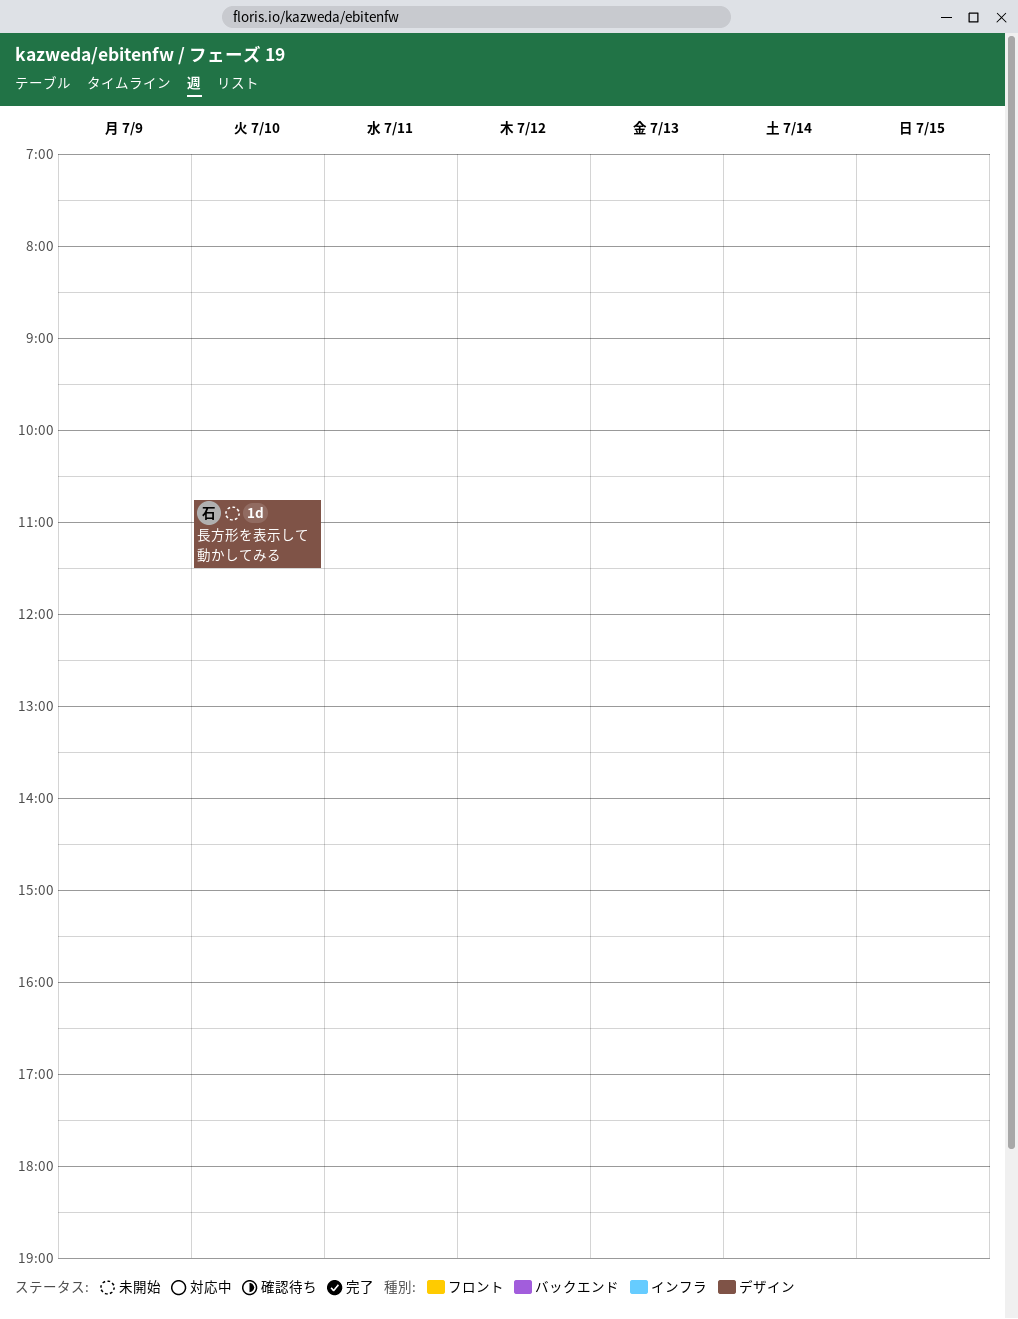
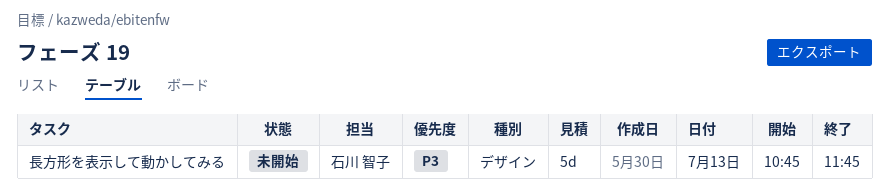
長方形を表示して動かしてみる, estimate: 1d -> 5d
長方形を表示して動かしてみる, day: Jul 10 -> Jul 13
長方形を表示して動かしてみる, ends: 11:30 -> 11:45

